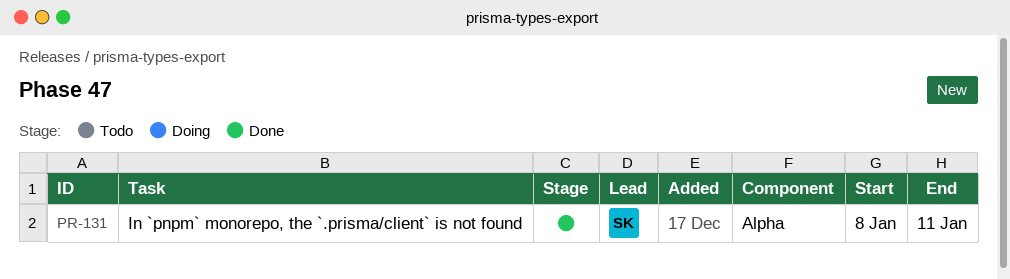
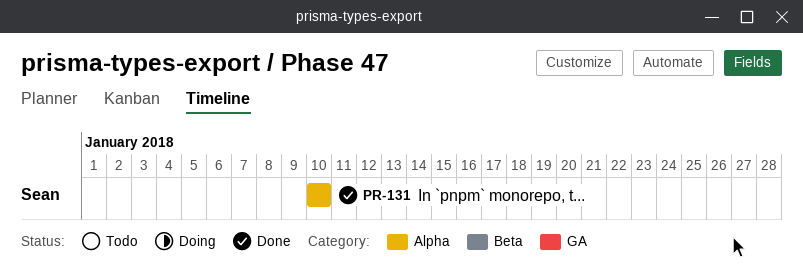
PR-131, start: Jan 8 -> Jan 10
PR-131, due: Jan 11 -> Jan 10

